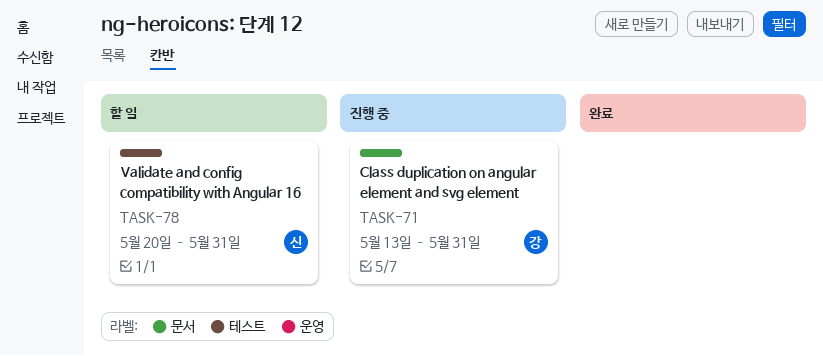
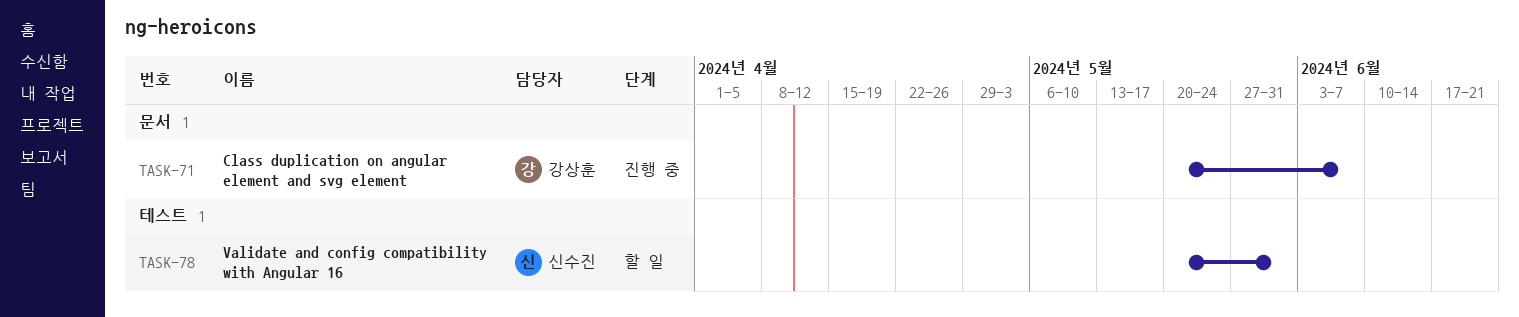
TASK-71, start: May 13 -> May 20
TASK-71, due: May 31 -> Jun 7

